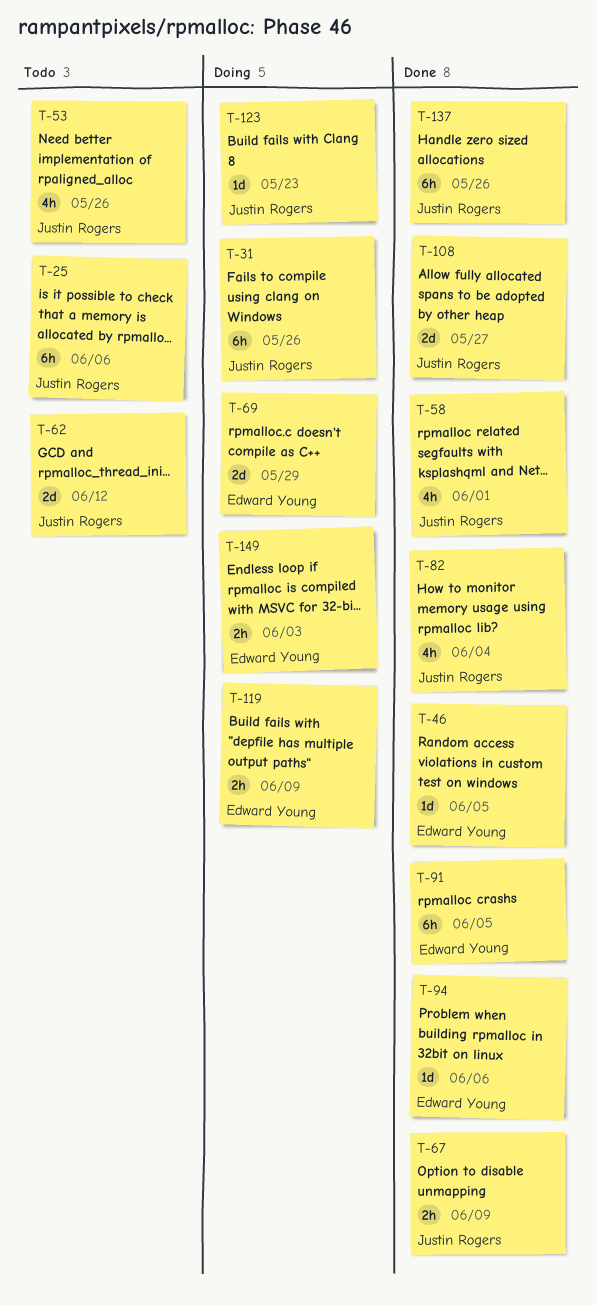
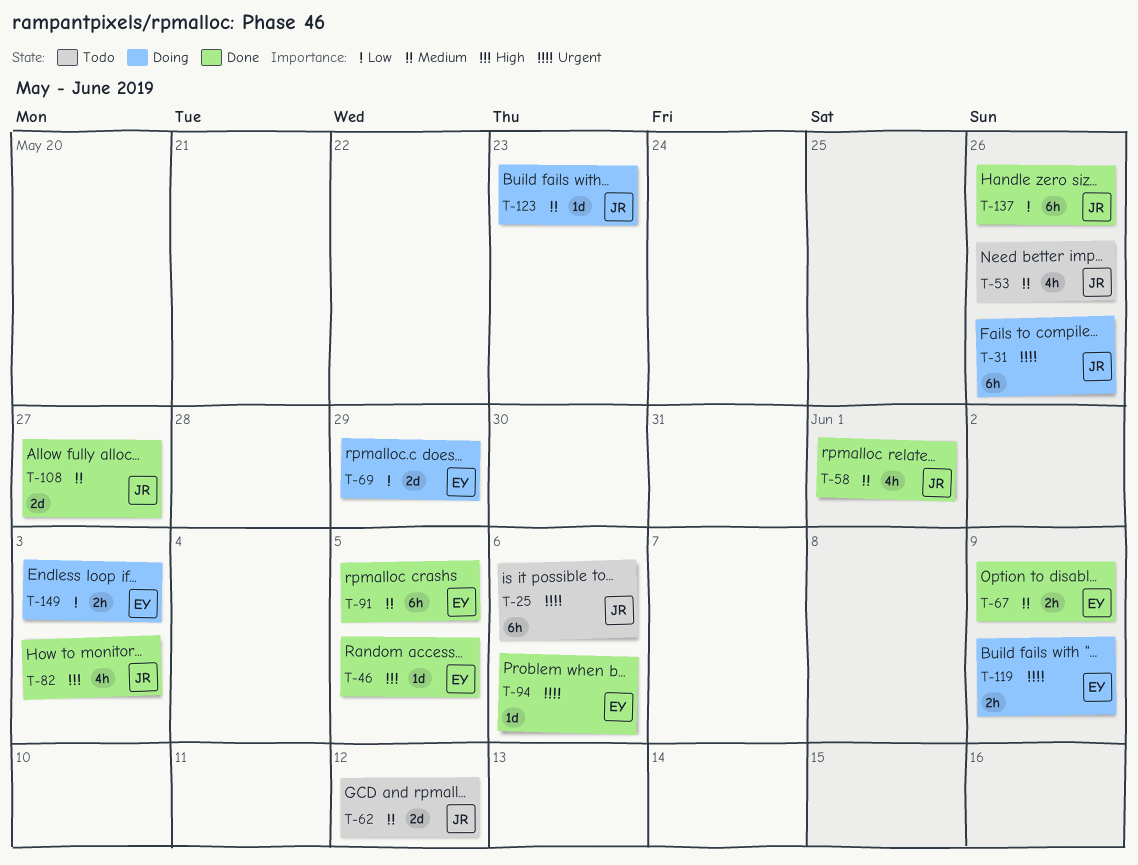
T-67, owner: Justin Rogers -> Edward Young
T-82, due: Jun 4 -> Jun 3

